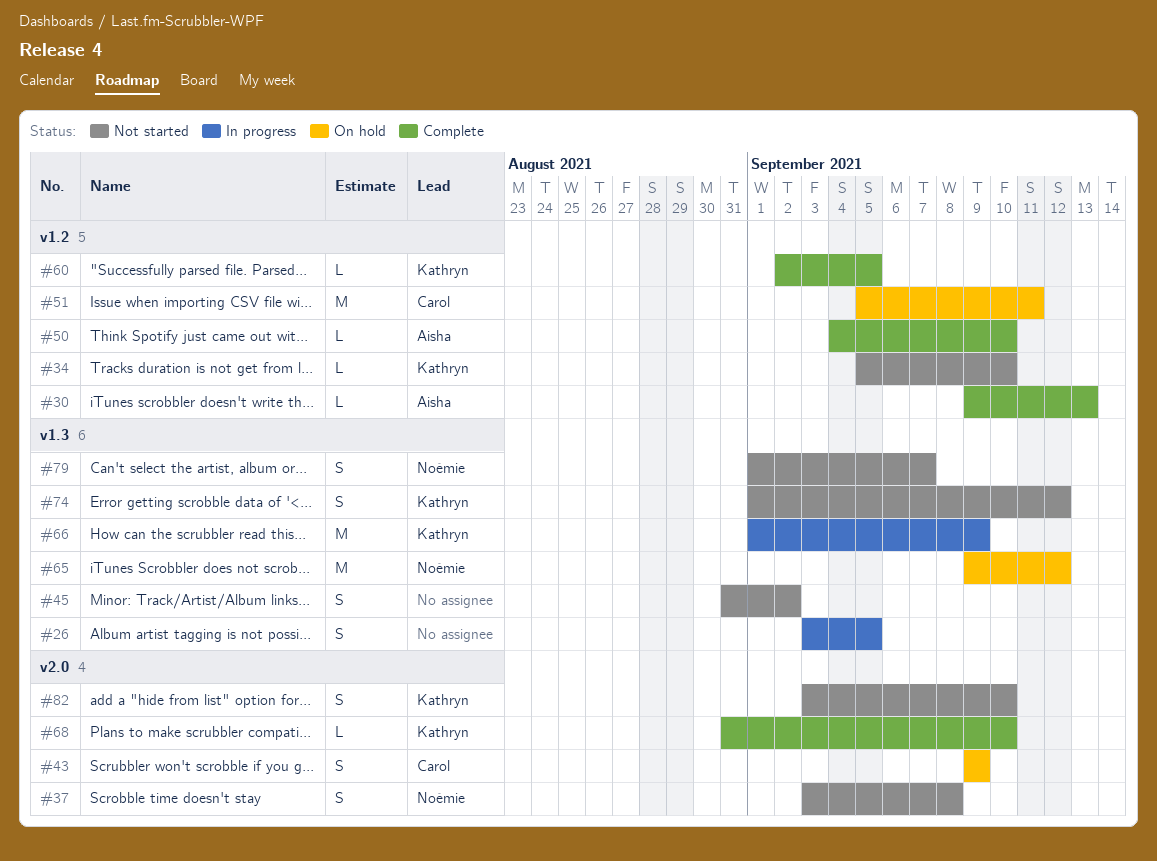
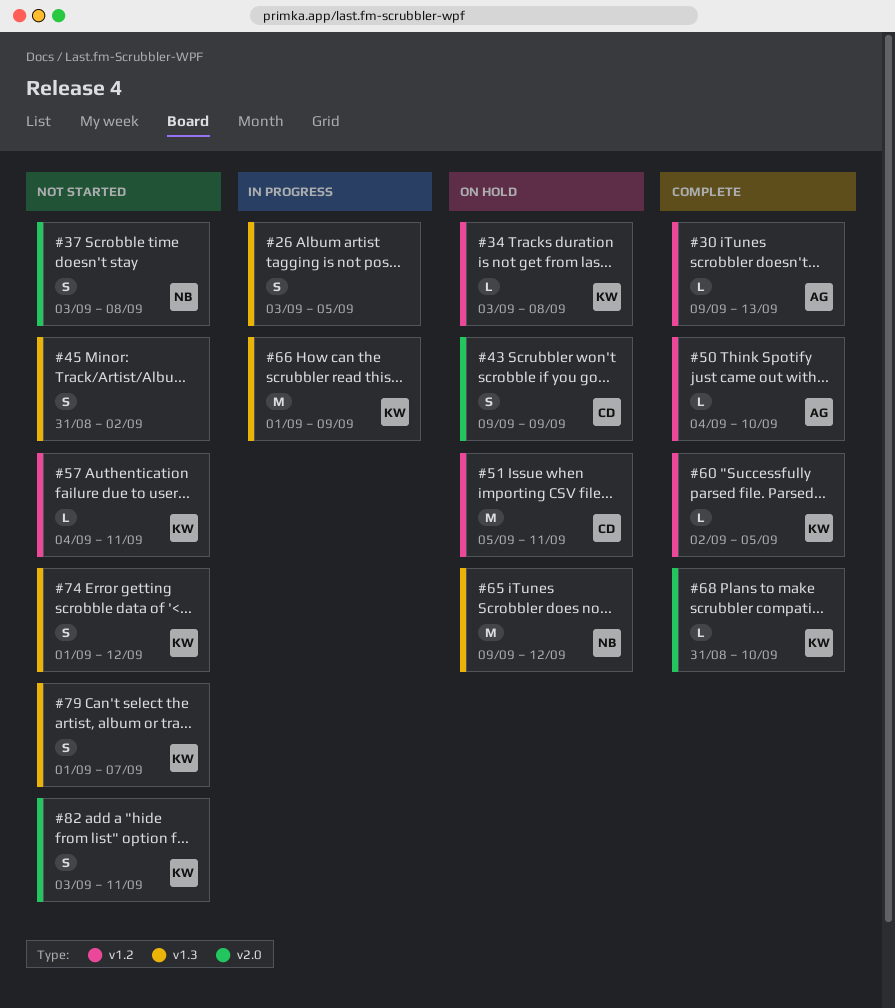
#34, status: Not started -> On hold
#34, start: Sep 5 -> Sep 3
#34, due: Sep 10 -> Sep 8
#57: none -> present
#79, owner: Noémie -> Kathryn
#82, due: Sep 10 -> Sep 11

